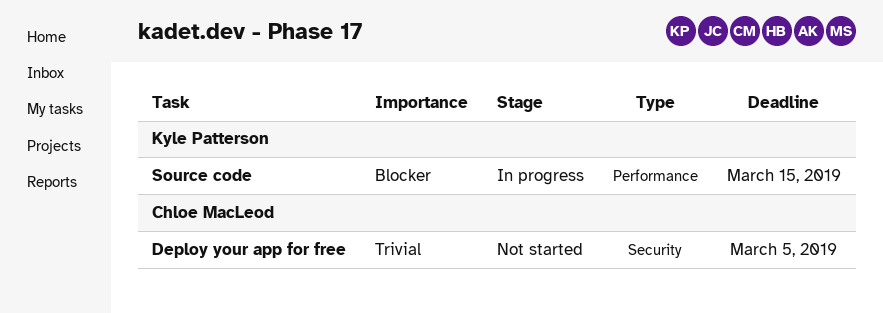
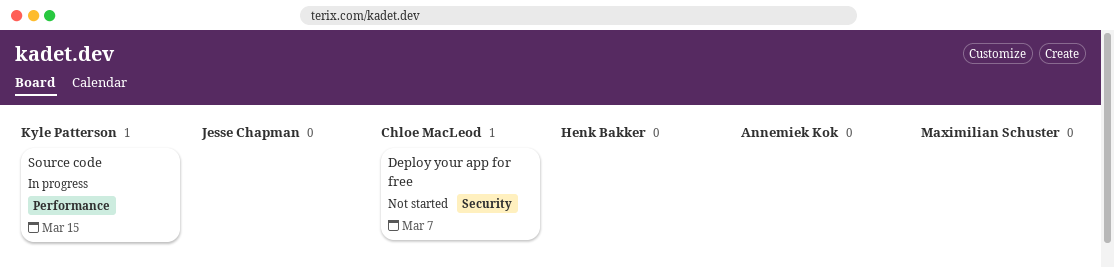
Deploy your app for free, due: Mar 5 -> Mar 7

